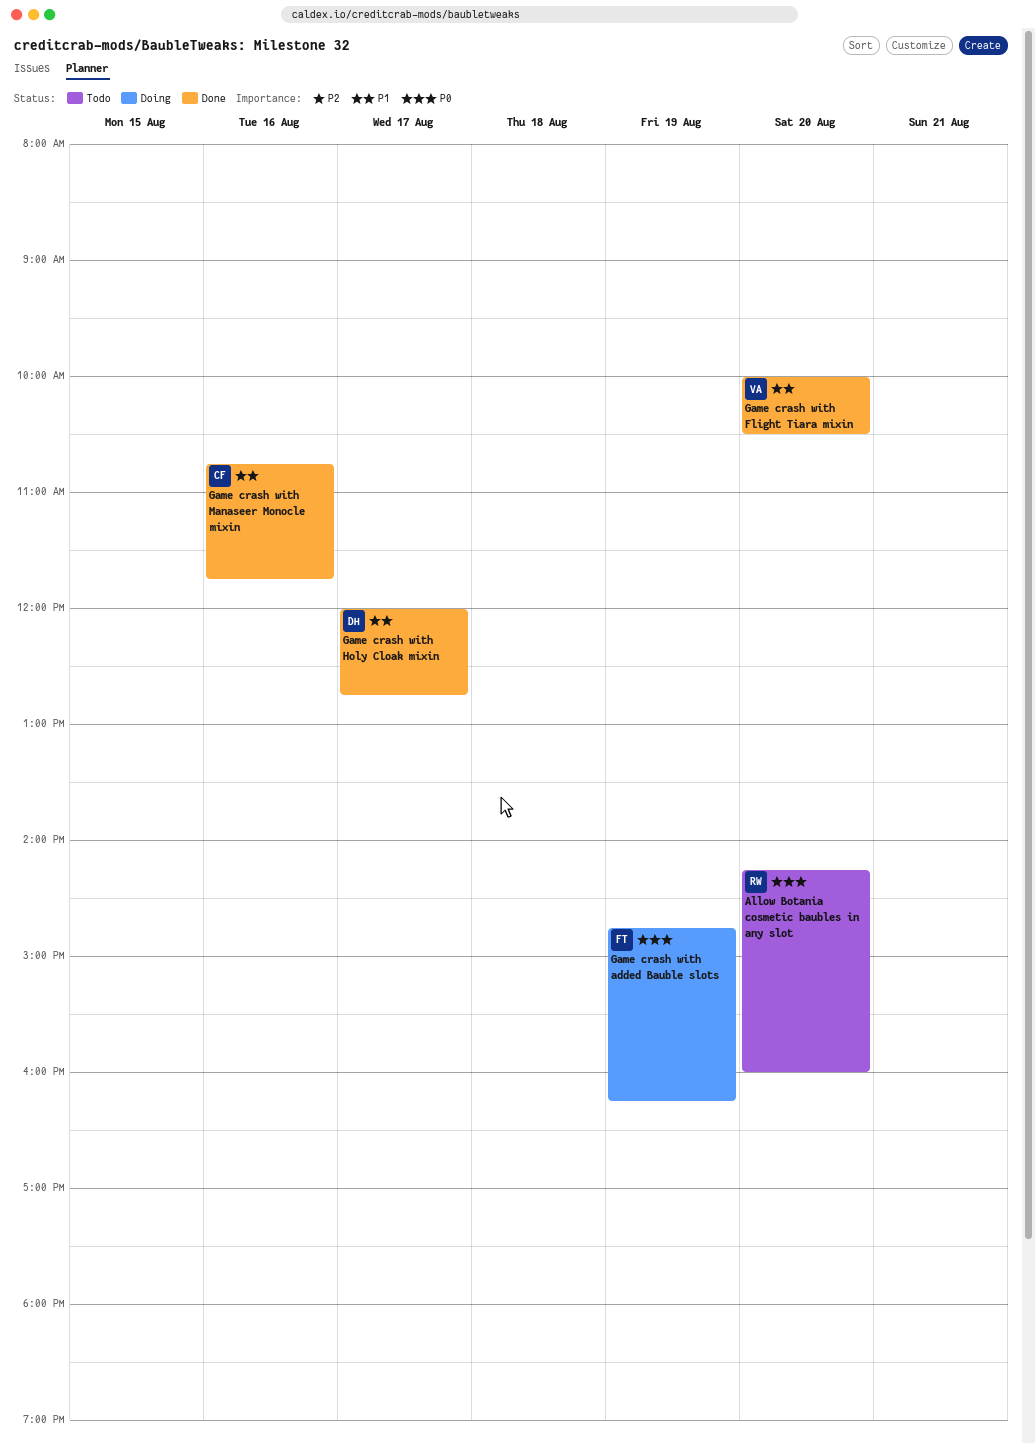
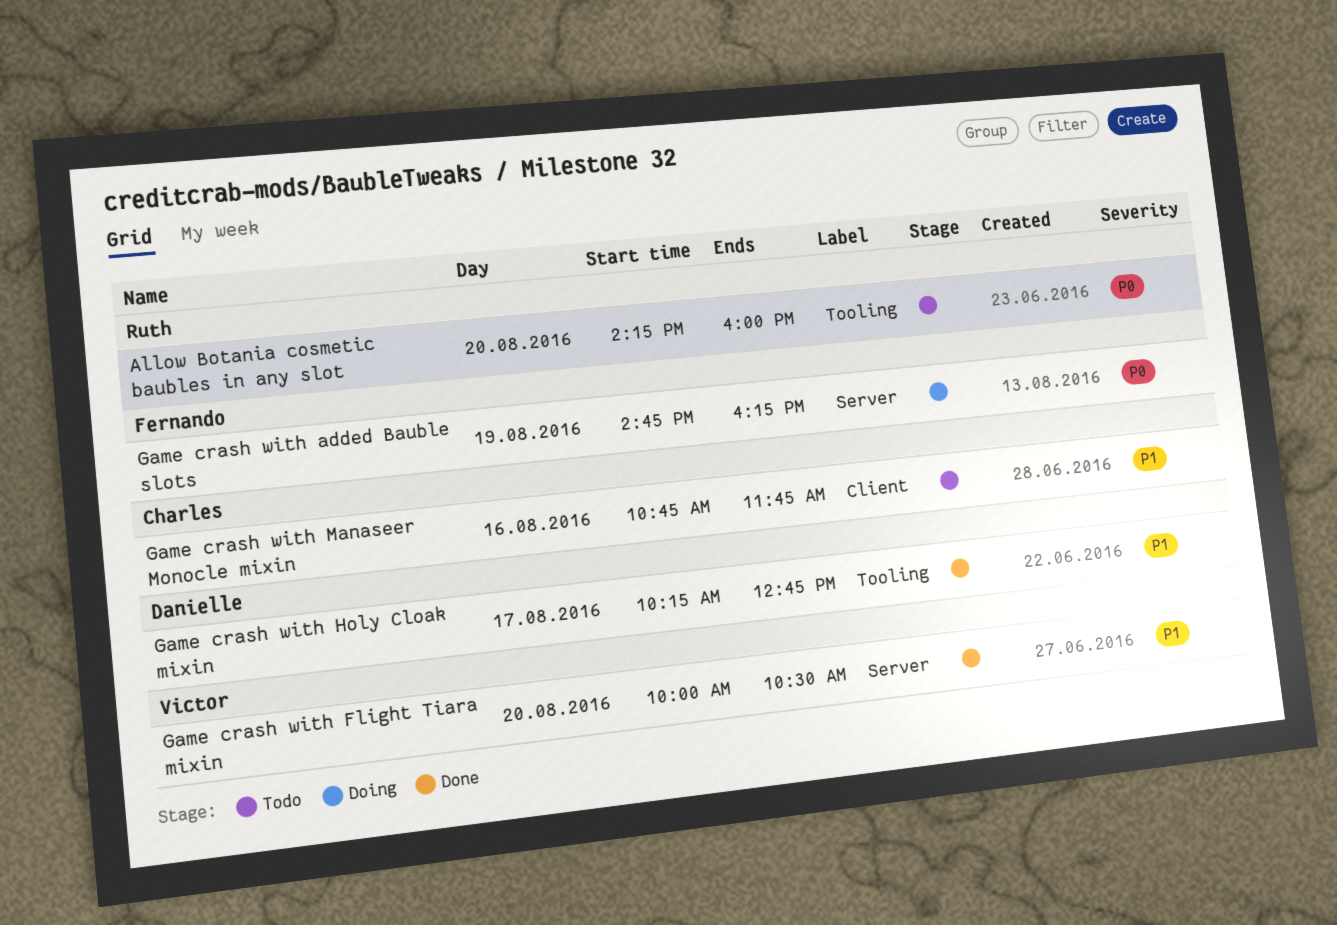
Game crash with Holy Cloak mixin, begins: 12:00 -> 10:15
Game crash with Manaseer Monocle mixin, status: Done -> Todo

